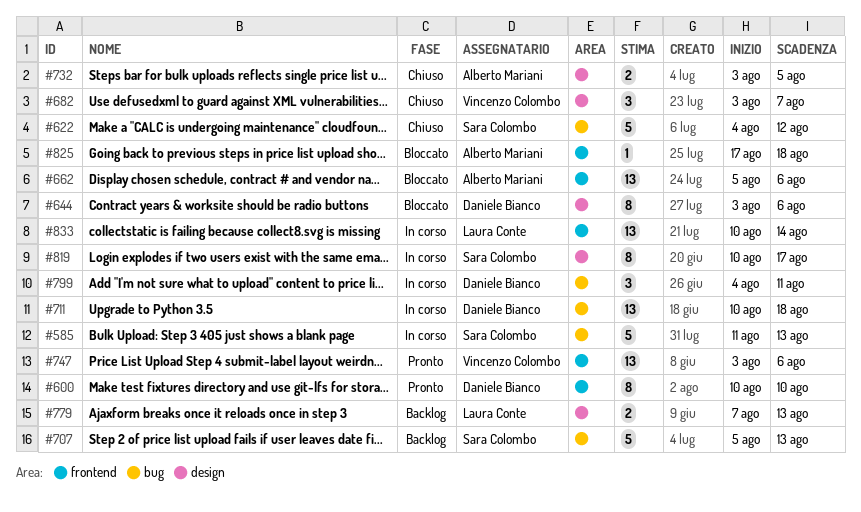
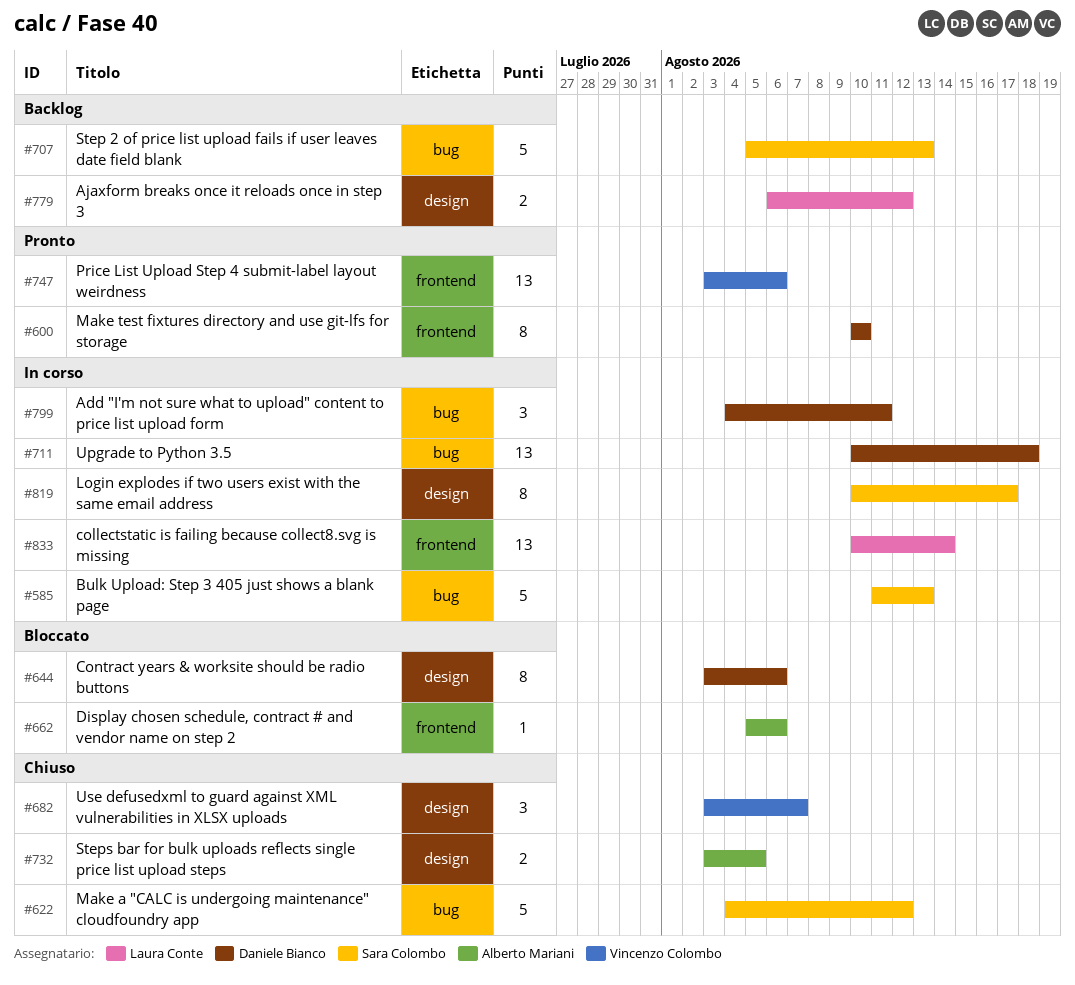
#662, estimate: 13 -> 1
#779, start: Aug 7 -> Aug 6
#779, due: Aug 13 -> Aug 12
#825: present -> none

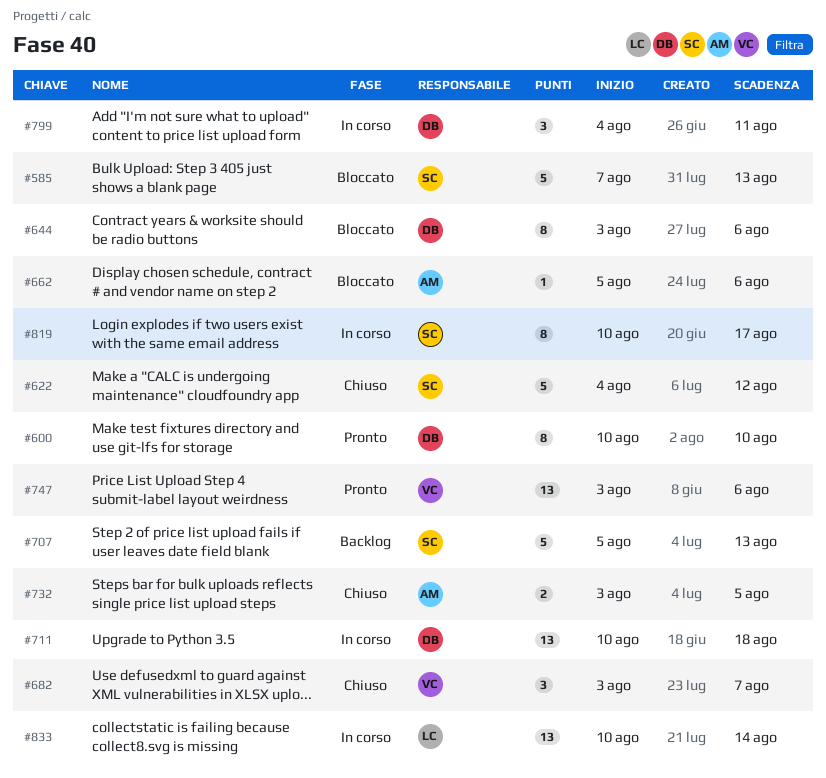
#585, status: In corso -> Bloccato
#585, start: Aug 11 -> Aug 7
#779: present -> none

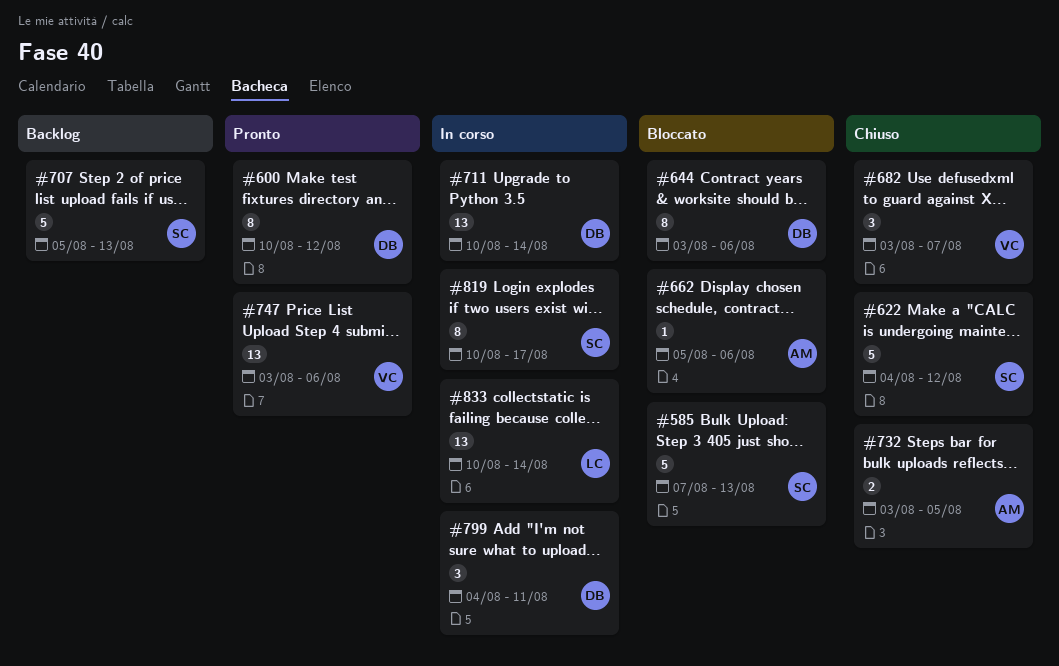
#600, due: Aug 10 -> Aug 12
#711, due: Aug 18 -> Aug 14

